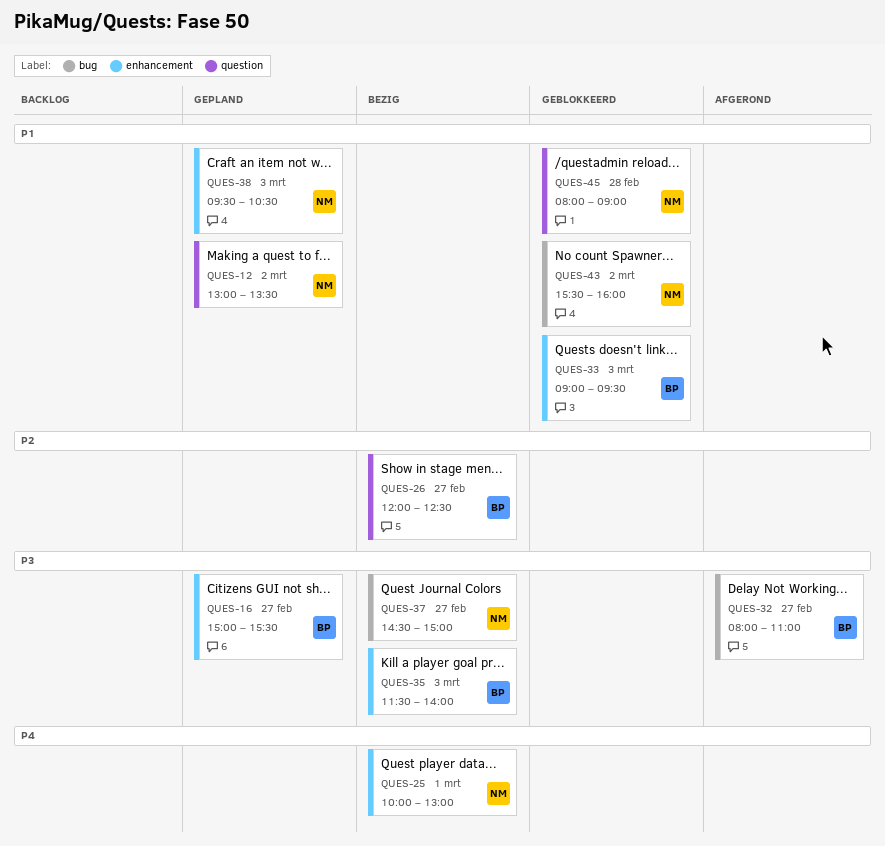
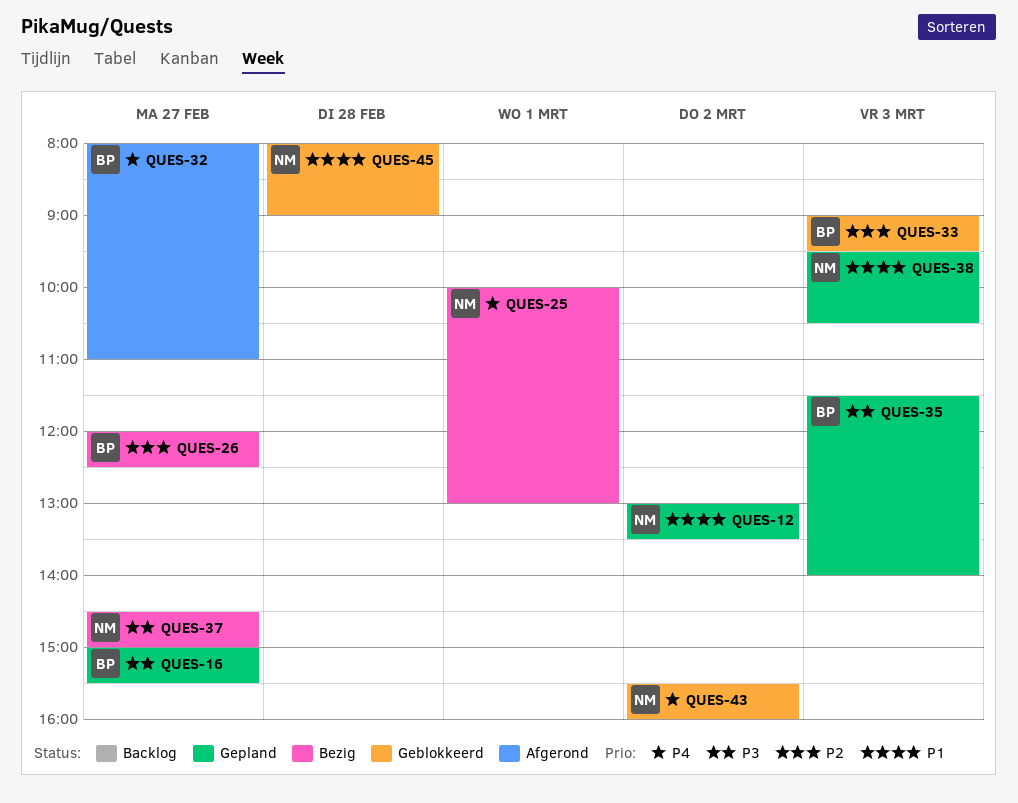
QUES-32, priority: P3 -> P4
QUES-33, priority: P1 -> P2
QUES-35, status: Bezig -> Gepland
QUES-43, priority: P1 -> P4

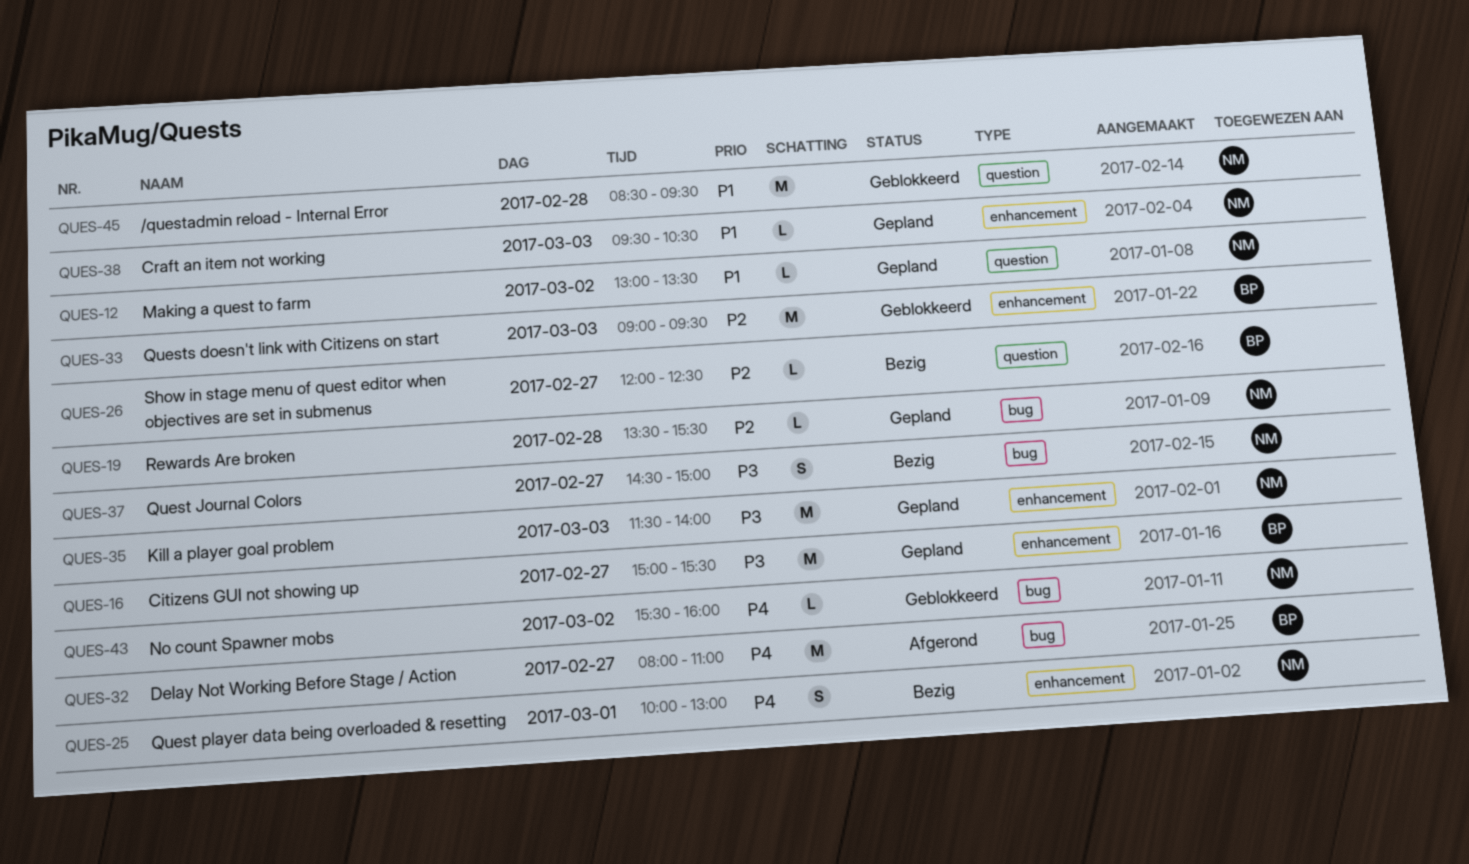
QUES-19: none -> present
QUES-35, owner: BP -> NM
QUES-45, begins: 08:00 -> 08:30
QUES-45, ends: 09:00 -> 09:30

